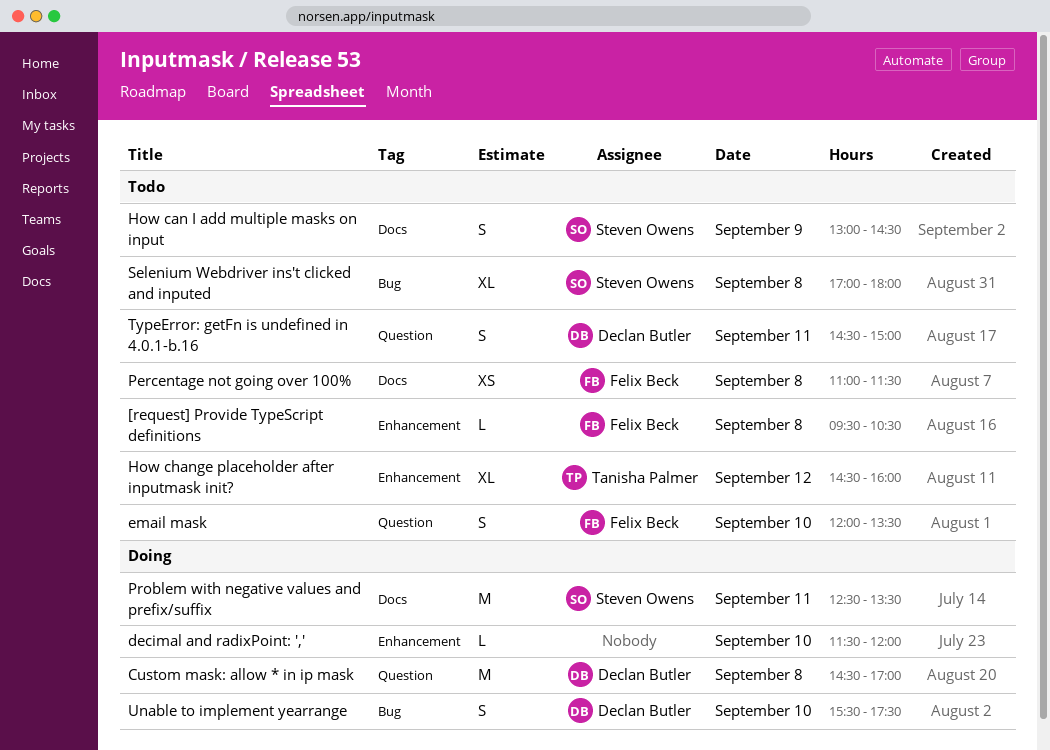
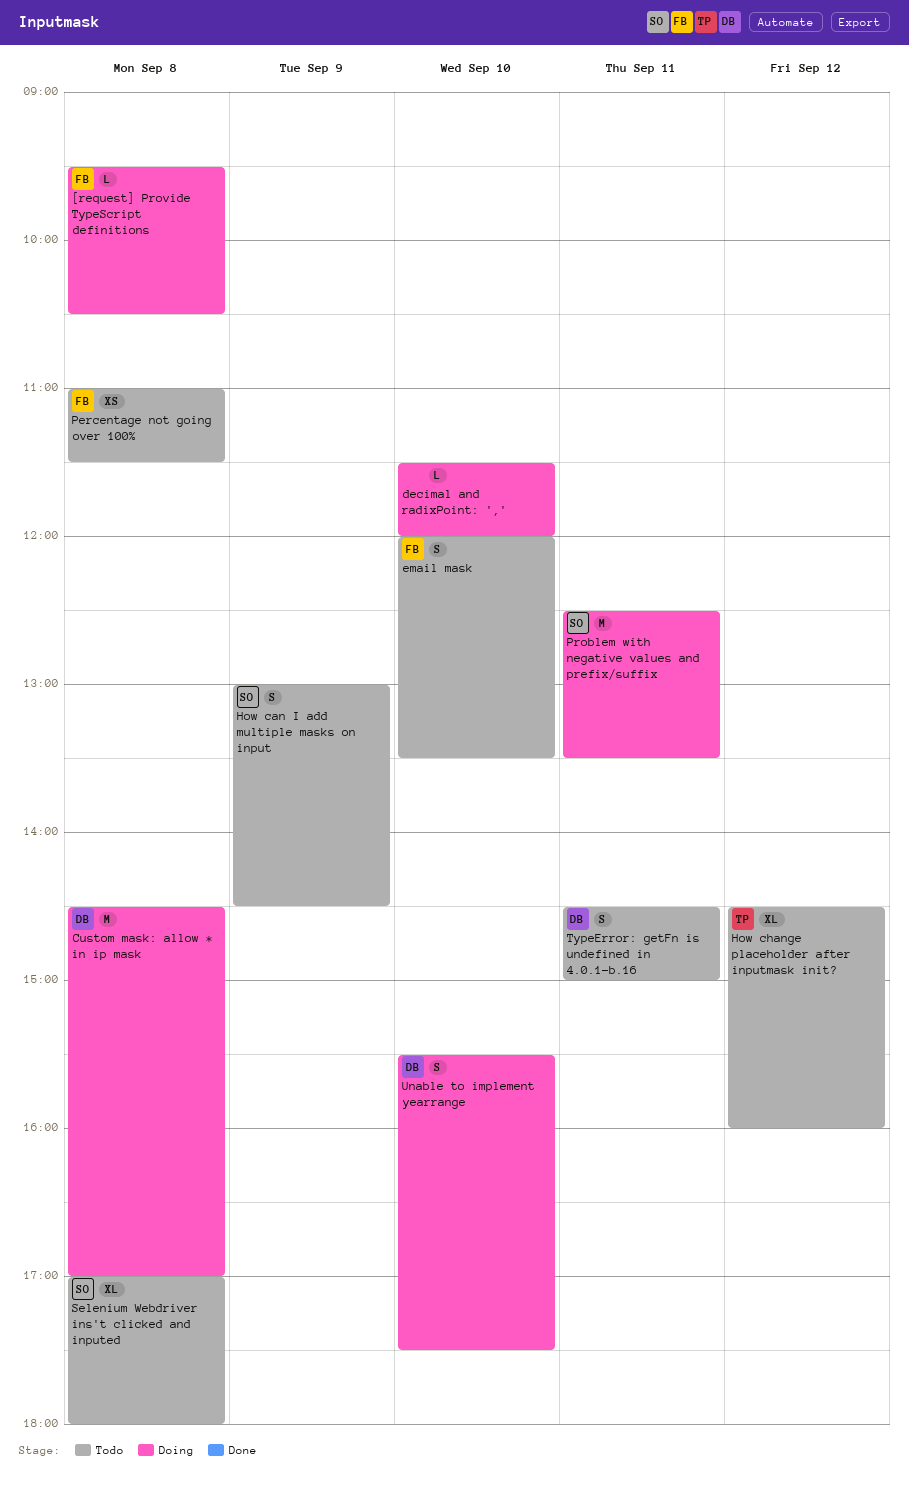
[request] Provide TypeScript definitions, status: Todo -> Doing

